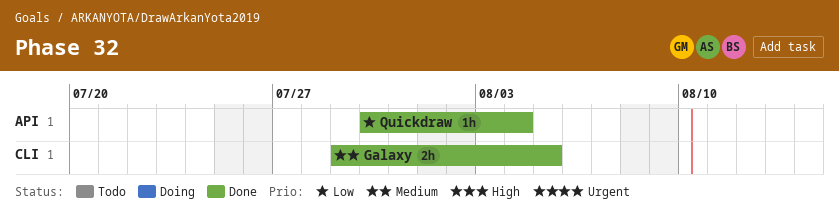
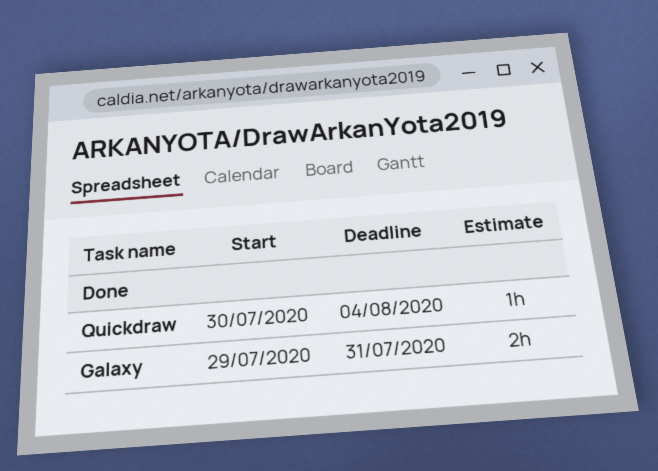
Galaxy, due: Aug 5 -> Jul 31

